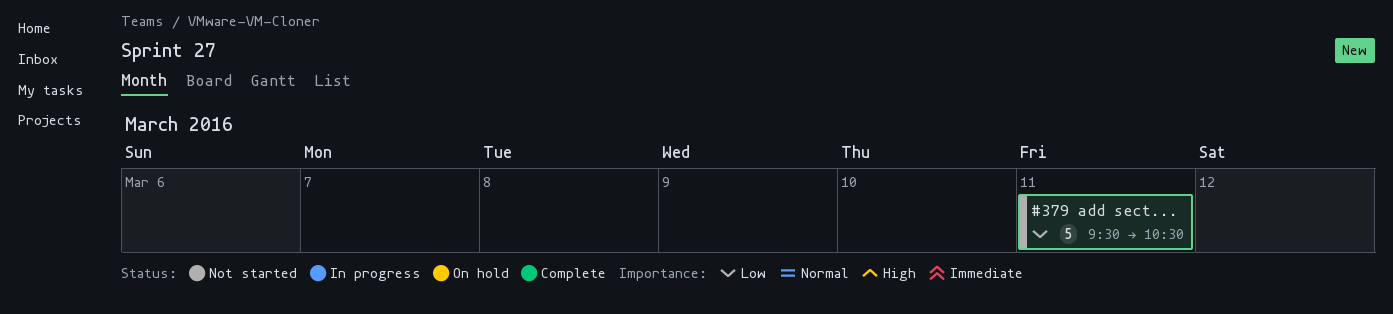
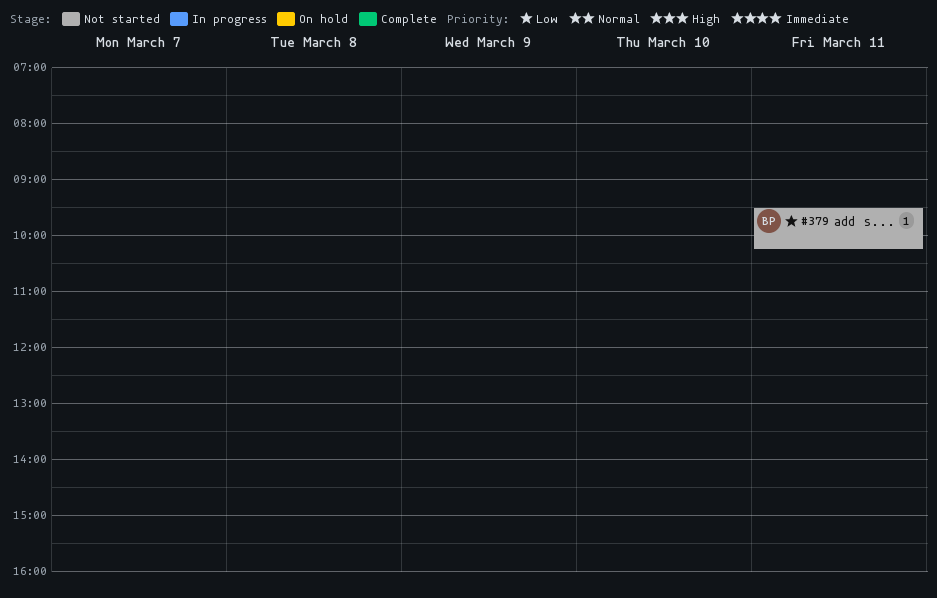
#379, estimate: 5 -> 1
#379, ends: 10:30 -> 10:15

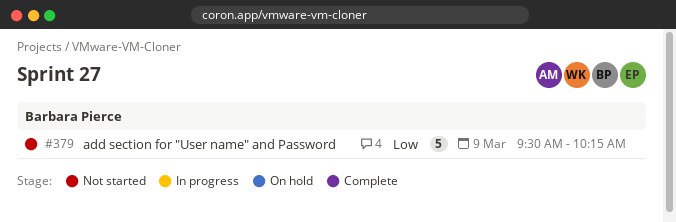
#379, estimate: 1 -> 5
#379, day: Mar 11 -> Mar 9

